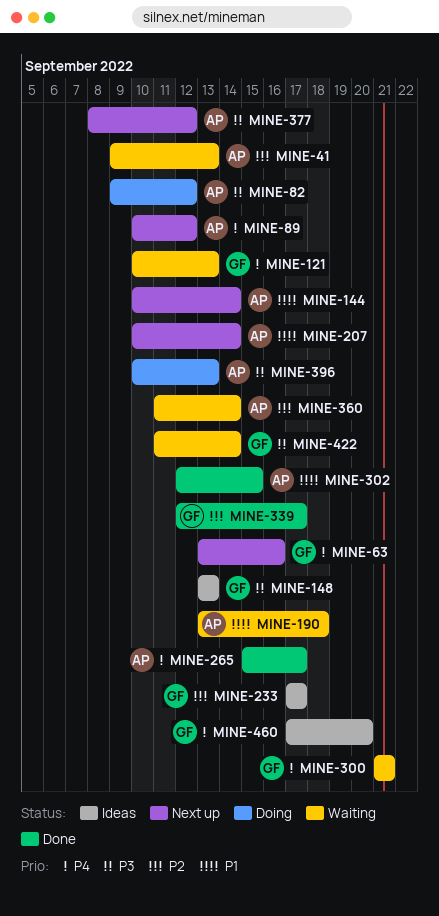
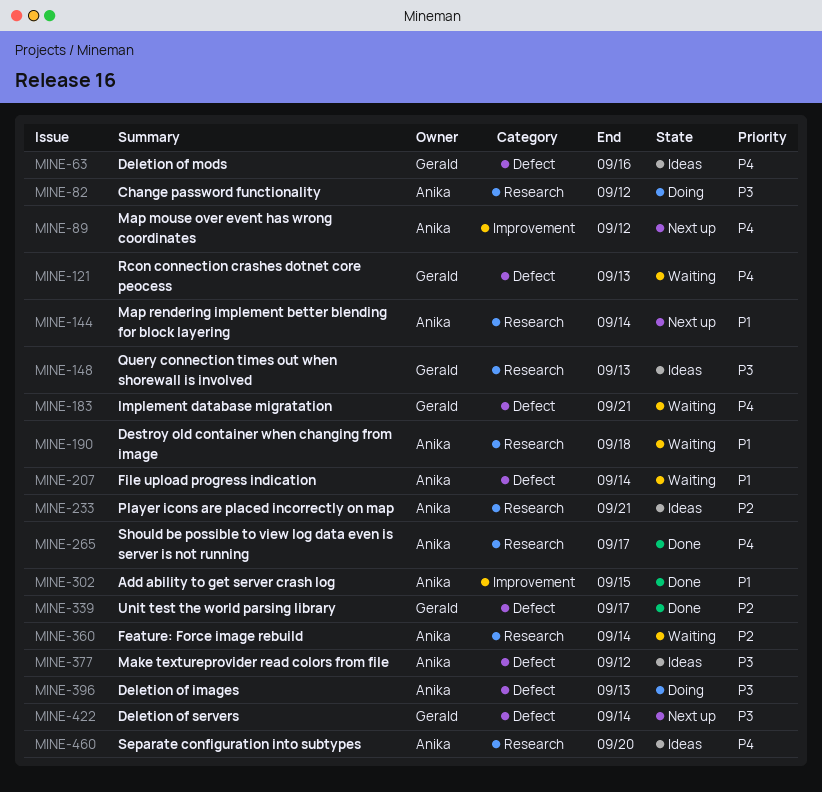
MINE-41: present -> none
MINE-63, status: Next up -> Ideas
MINE-183: none -> present
MINE-207, status: Next up -> Waiting
MINE-233, owner: Gerald -> Anika
MINE-233, due: Sep 17 -> Sep 21
MINE-300: present -> none
MINE-377, status: Next up -> Ideas
MINE-422, status: Waiting -> Next up
MINE-460, owner: Gerald -> Anika

